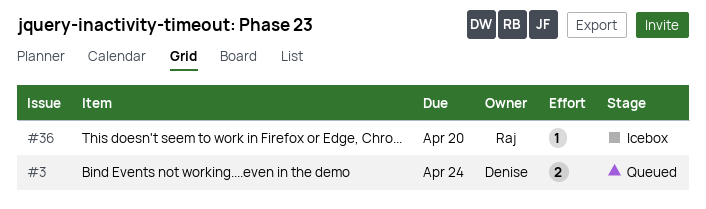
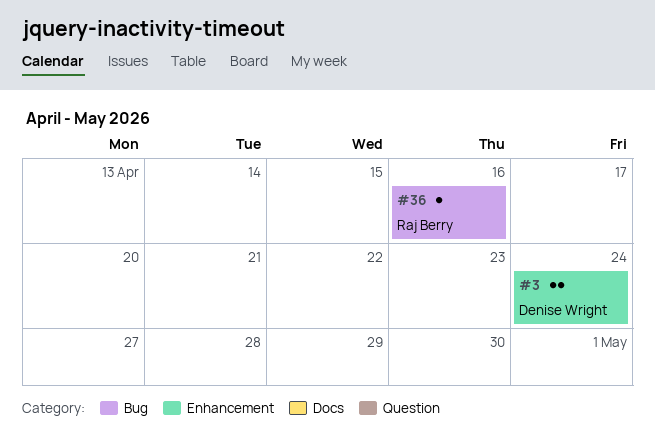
#36, due: Apr 20 -> Apr 16

